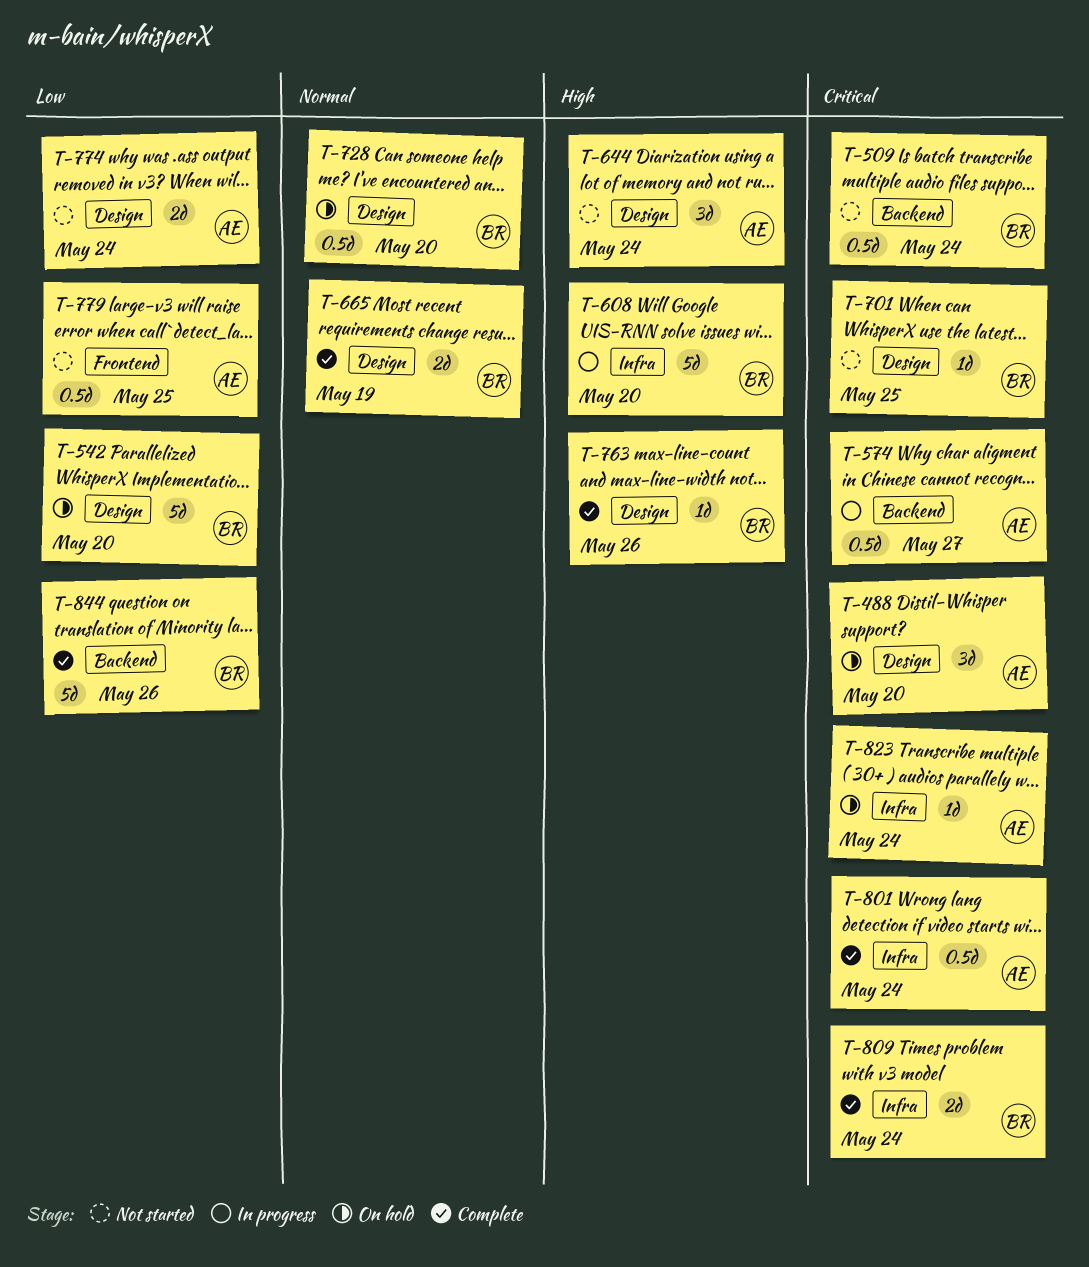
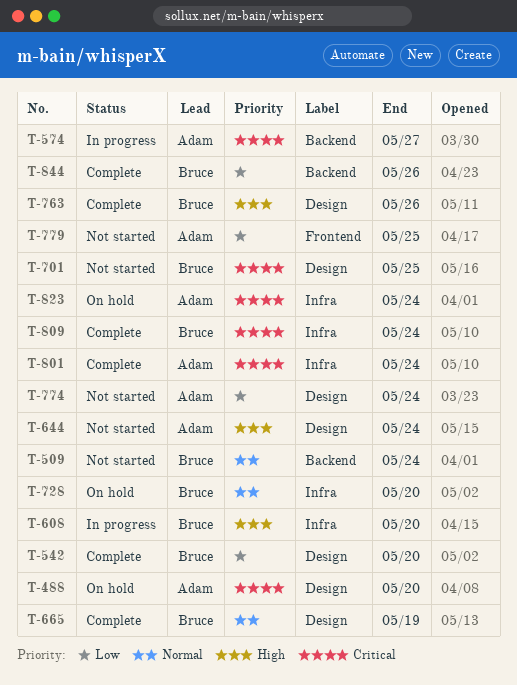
T-509, priority: Critical -> Normal
T-542, status: On hold -> Complete
T-728, label: Design -> Infra

